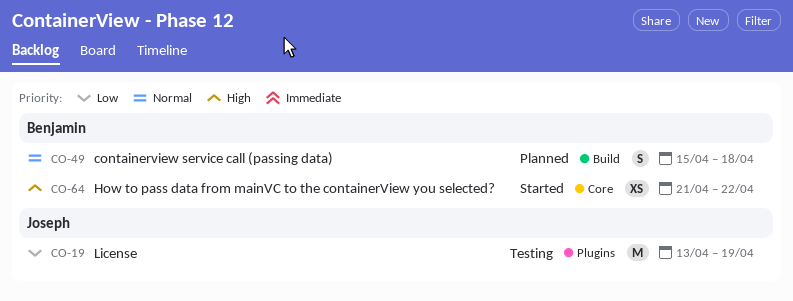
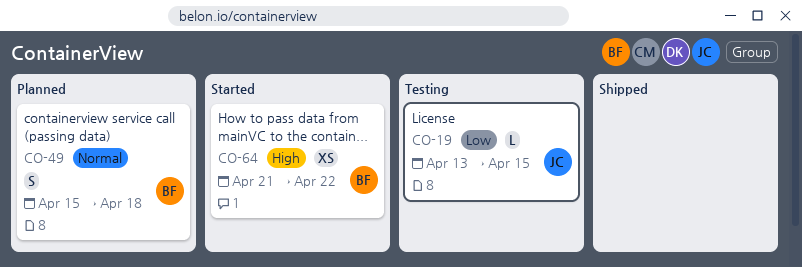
CO-19, estimate: M -> L
CO-19, due: Apr 19 -> Apr 15

